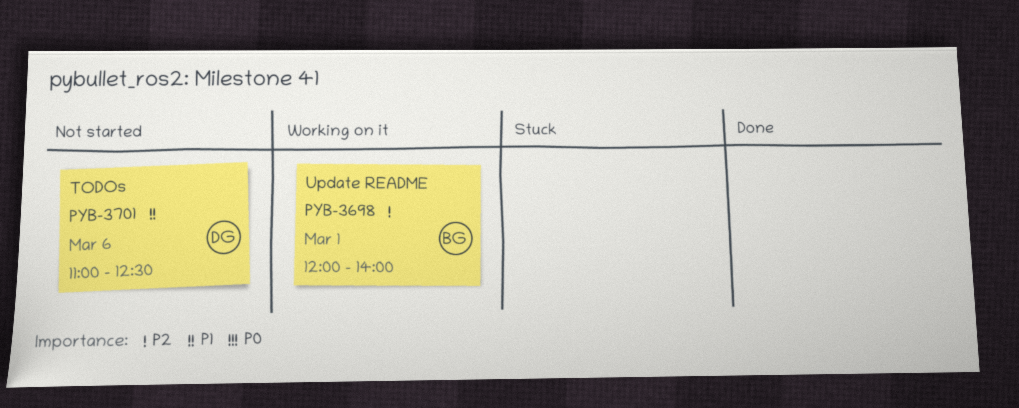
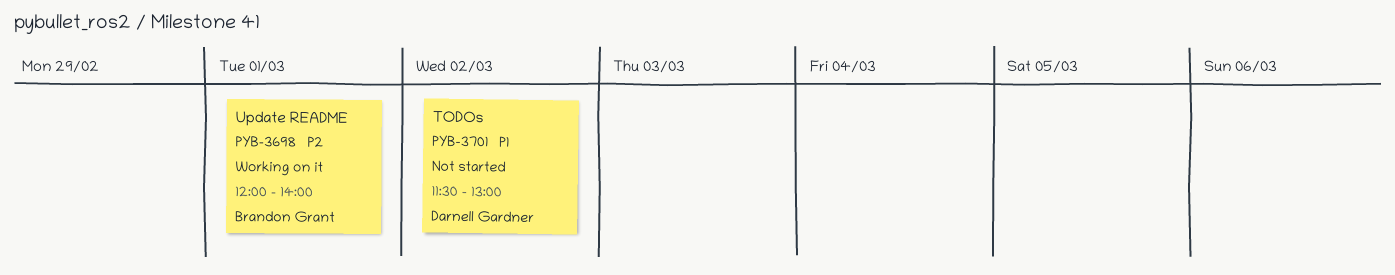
PYB-3701, day: Mar 6 -> Mar 2
PYB-3701, begins: 11:00 -> 11:30
PYB-3701, ends: 12:30 -> 13:00

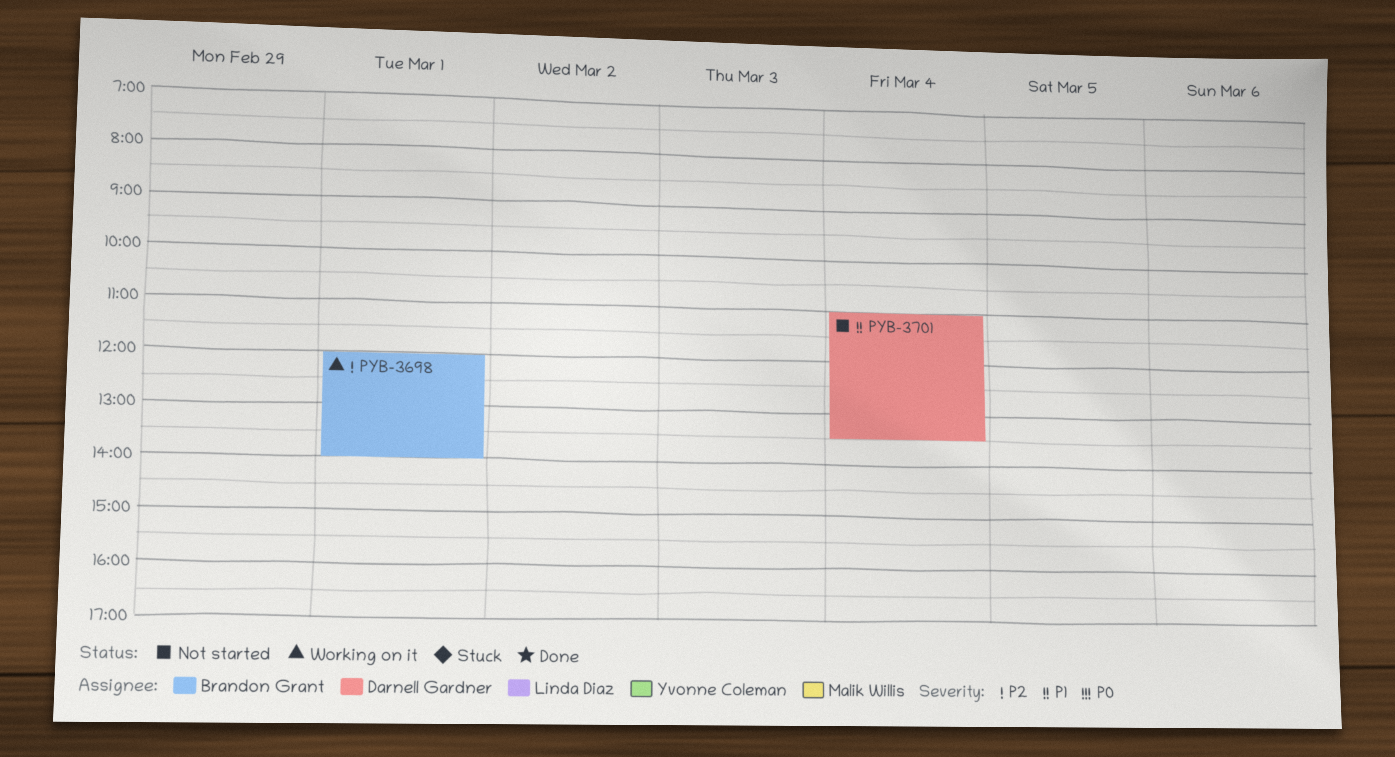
PYB-3701, day: Mar 2 -> Mar 4
PYB-3701, begins: 11:30 -> 11:00
PYB-3701, ends: 13:00 -> 13:30

